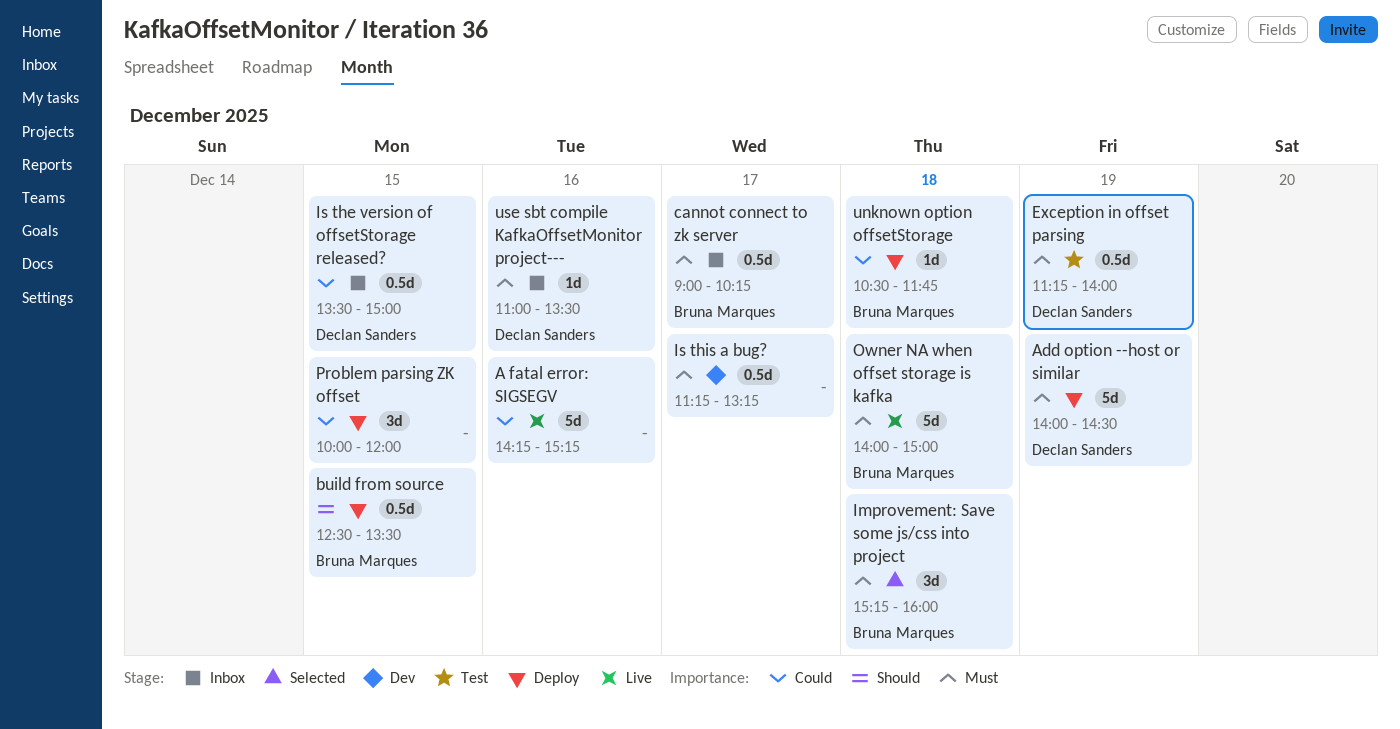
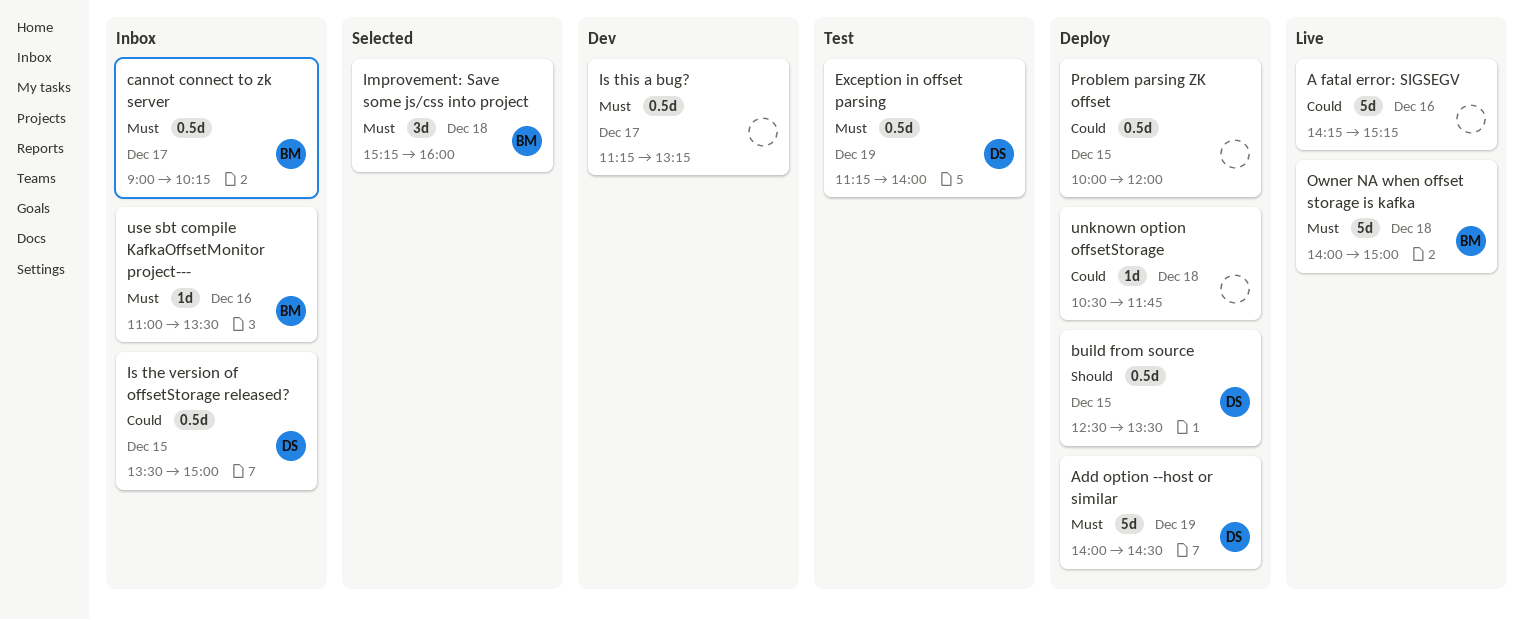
build from source, owner: Bruna Marques -> Declan Sanders
Problem parsing ZK offset, estimate: 3d -> 0.5d
unknown option offsetStorage, owner: Bruna Marques -> none
use sbt compile KafkaOffsetMonitor project---, owner: Declan Sanders -> Bruna Marques

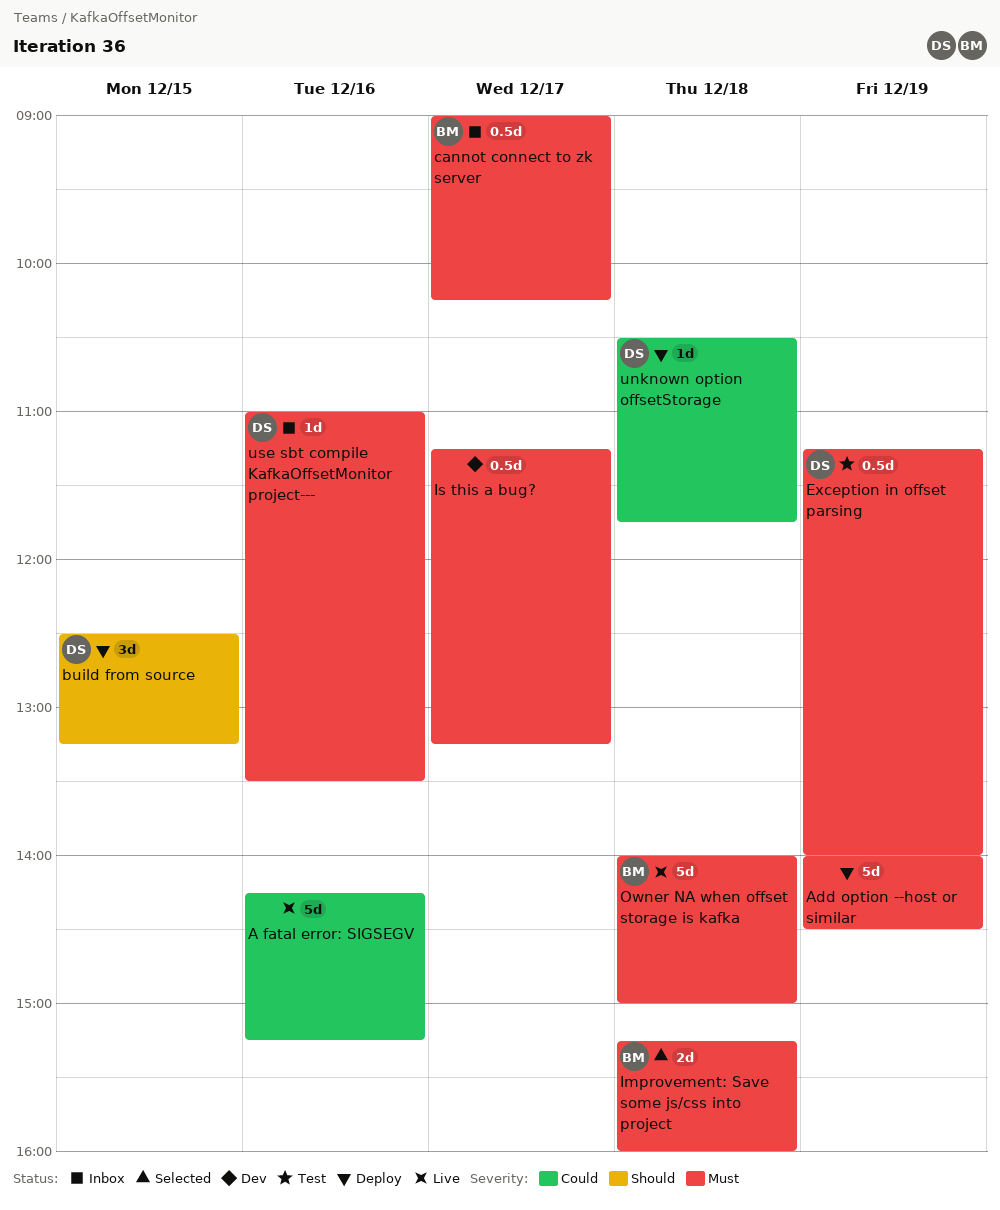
Add option --host or similar, owner: DS -> none
build from source, estimate: 0.5d -> 3d
build from source, ends: 13:30 -> 13:15
Improvement: Save some js/css into project, estimate: 3d -> 2d
Is the version of offsetStorage released?: present -> none
Problem parsing ZK offset: present -> none
unknown option offsetStorage, owner: none -> DS
use sbt compile KafkaOffsetMonitor project---, owner: BM -> DS

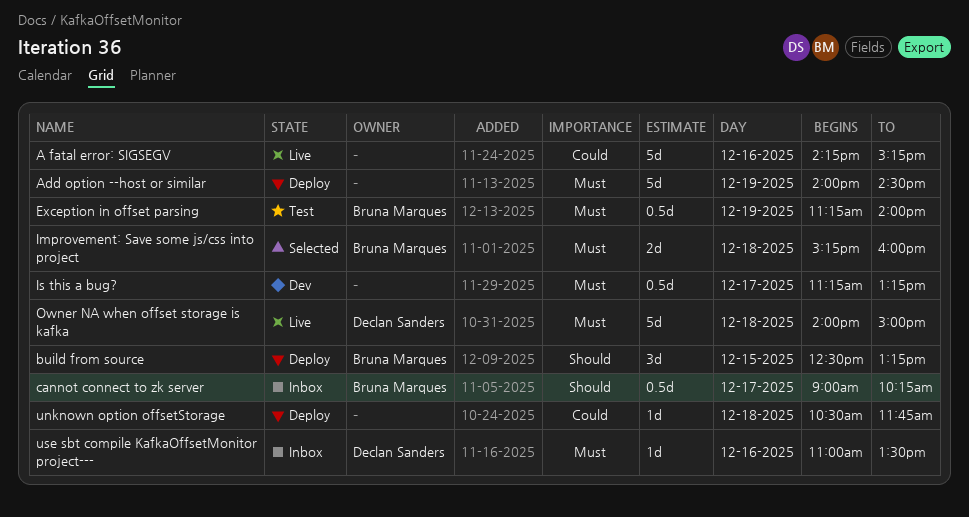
build from source, owner: Declan Sanders -> Bruna Marques
cannot connect to zk server, priority: Must -> Should
Exception in offset parsing, owner: Declan Sanders -> Bruna Marques
Owner NA when offset storage is kafka, owner: Bruna Marques -> Declan Sanders
unknown option offsetStorage, owner: Declan Sanders -> none

